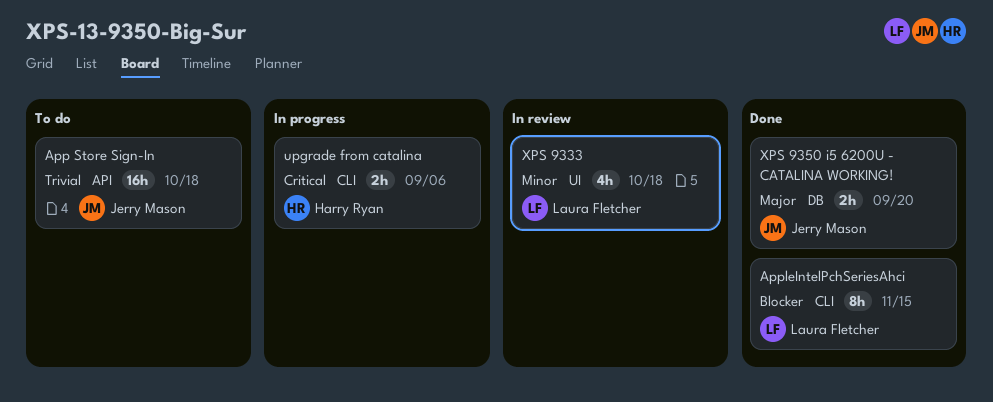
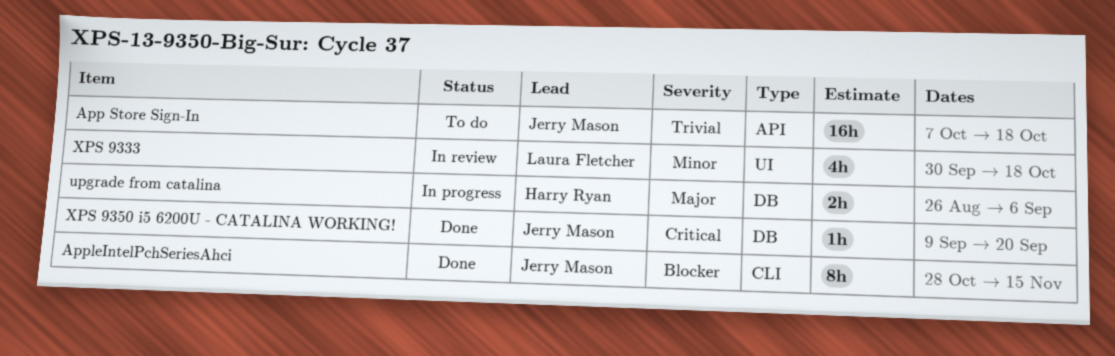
AppleIntelPchSeriesAhci, owner: Laura Fletcher -> Jerry Mason
upgrade from catalina, priority: Critical -> Major
upgrade from catalina, label: CLI -> DB
XPS 9350 i5 6200U - CATALINA WORKING!, priority: Major -> Critical
XPS 9350 i5 6200U - CATALINA WORKING!, estimate: 2h -> 1h

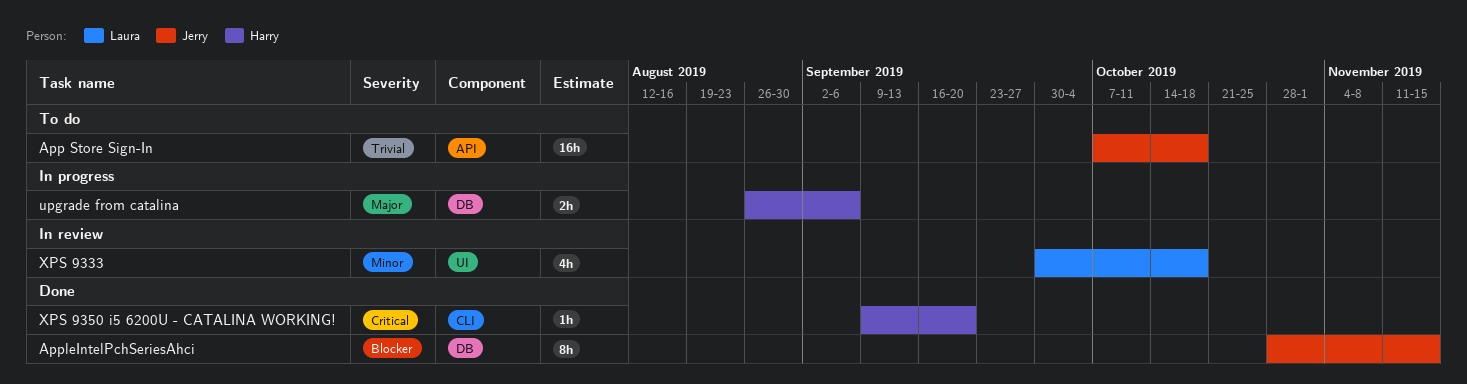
AppleIntelPchSeriesAhci, label: CLI -> DB
XPS 9350 i5 6200U - CATALINA WORKING!, owner: Jerry Mason -> Harry Ryan
XPS 9350 i5 6200U - CATALINA WORKING!, label: DB -> CLI

